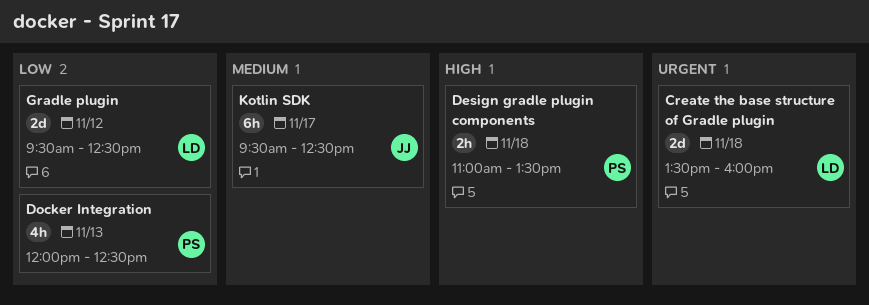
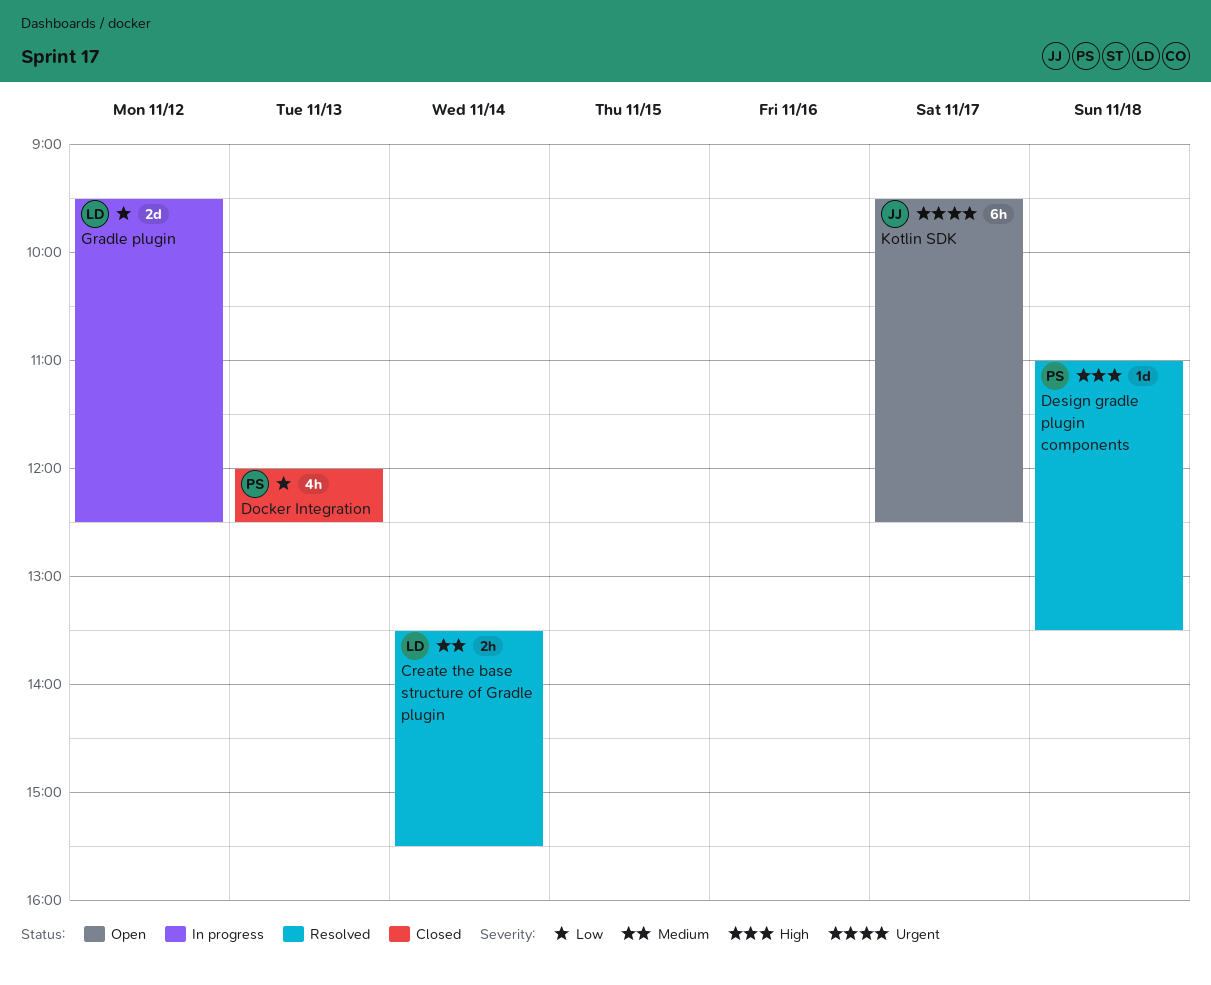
Create the base structure of Gradle plugin, priority: Urgent -> Medium
Create the base structure of Gradle plugin, estimate: 2d -> 2h
Create the base structure of Gradle plugin, day: Nov 18 -> Nov 14
Create the base structure of Gradle plugin, ends: 16:00 -> 15:30
Design gradle plugin components, estimate: 2h -> 1d
Kotlin SDK, priority: Medium -> Urgent

